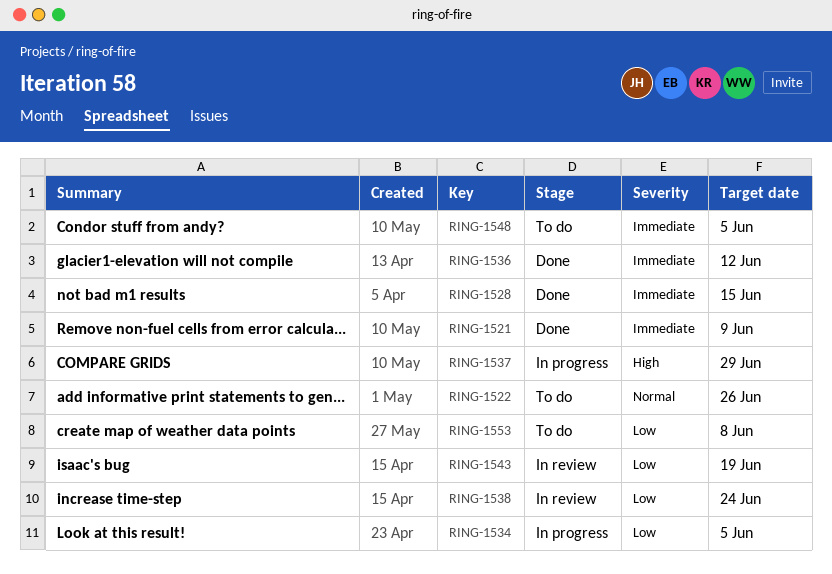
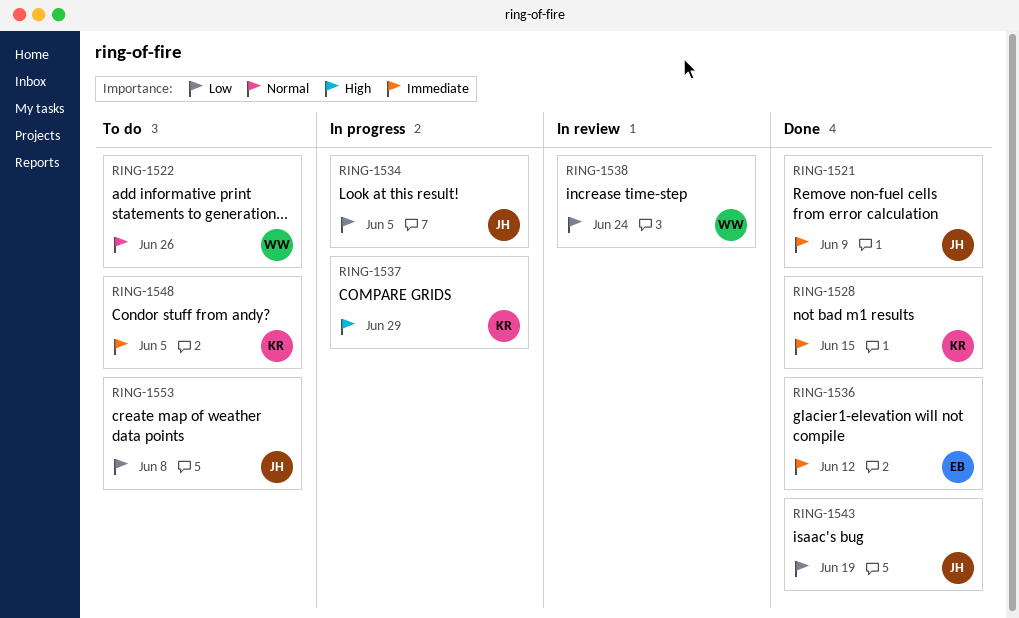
RING-1543, status: In review -> Done

